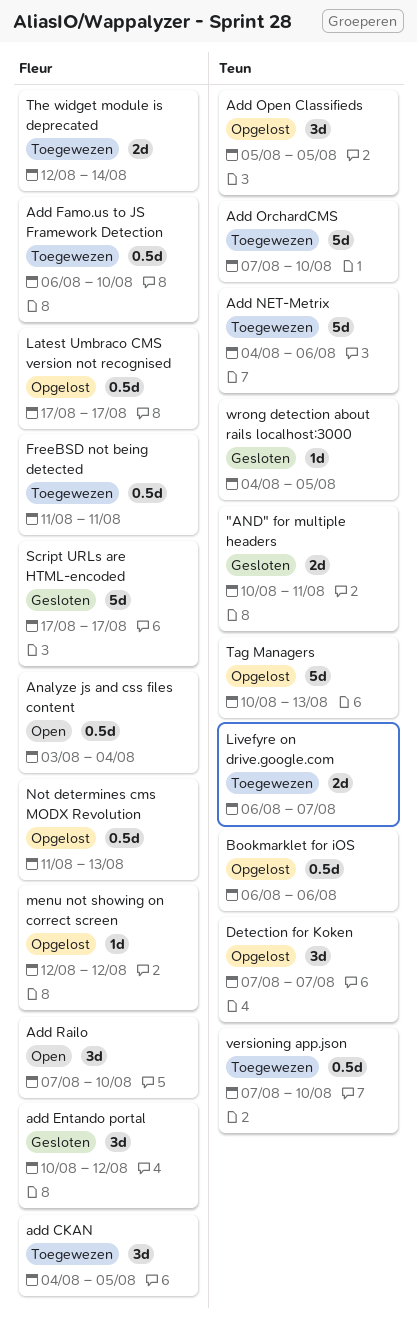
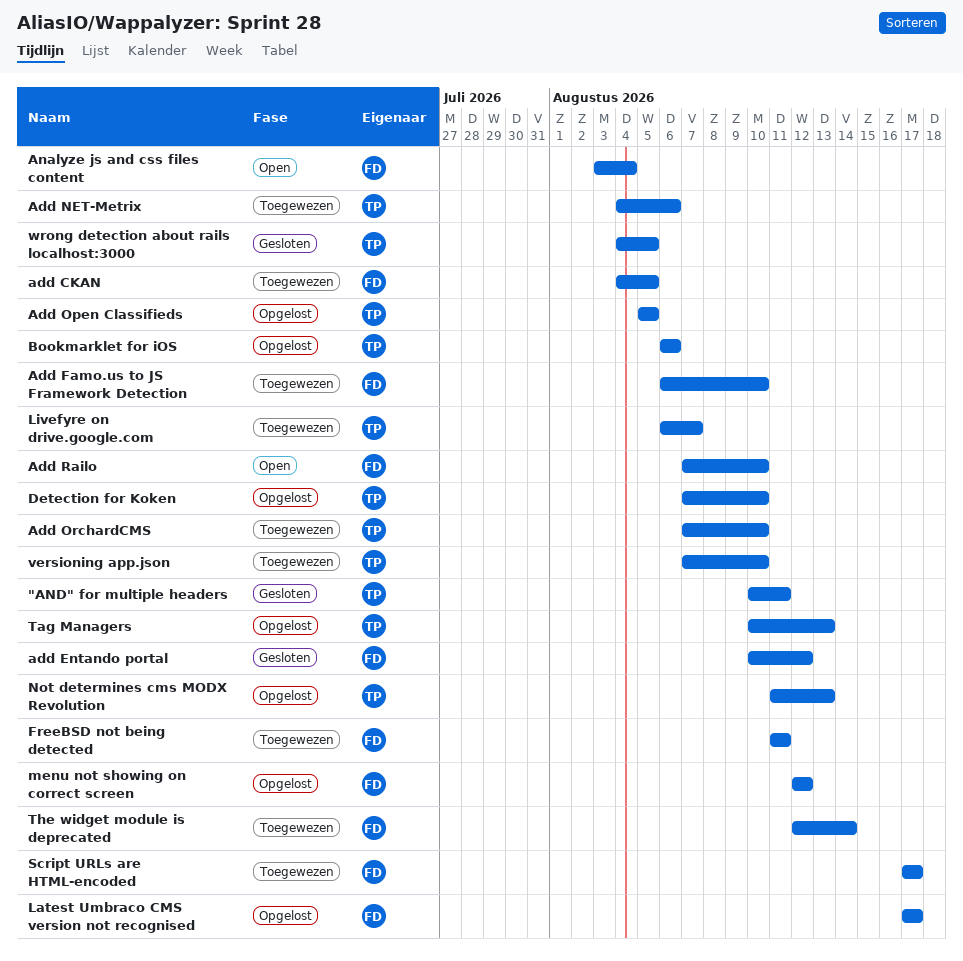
Detection for Koken, due: Aug 7 -> Aug 10
Not determines cms MODX Revolution, owner: Fleur -> Teun
Script URLs are HTML-encoded, status: Gesloten -> Toegewezen

